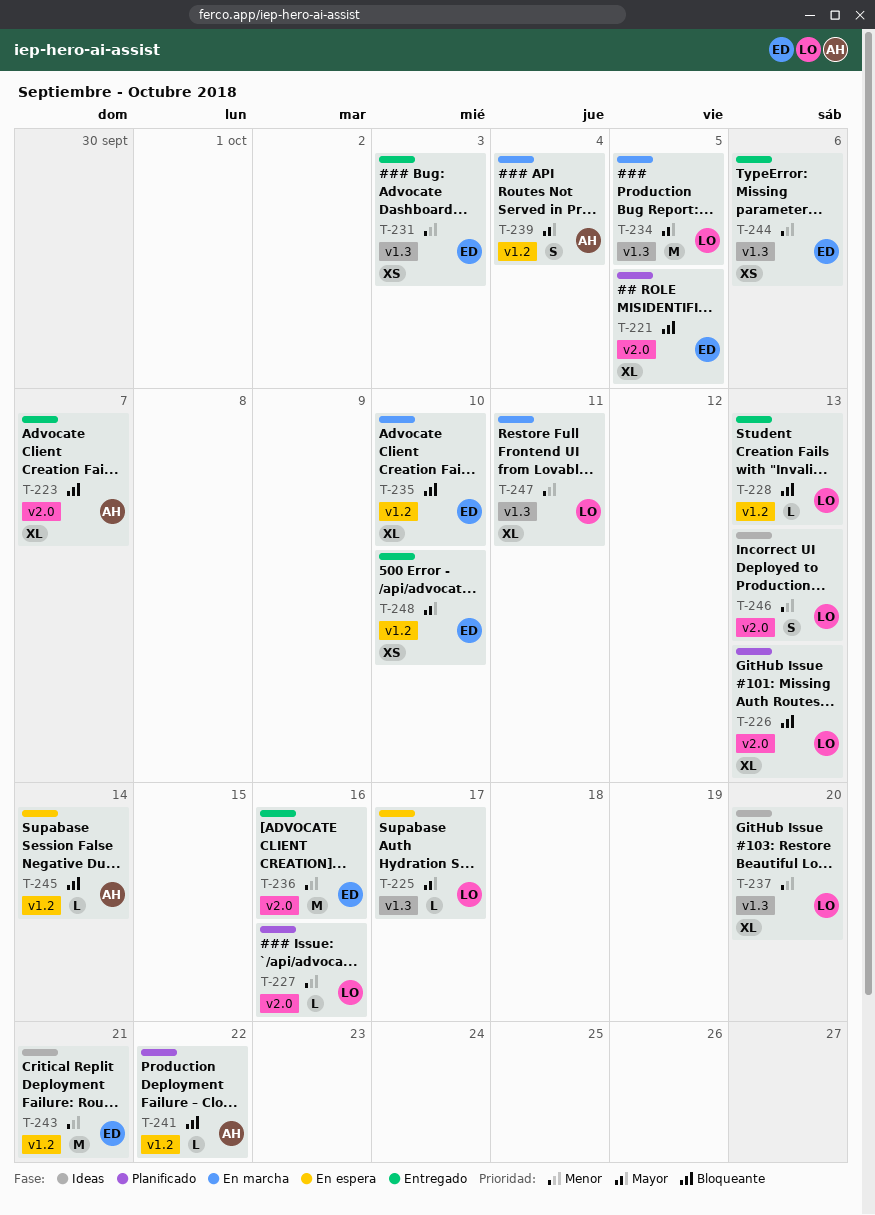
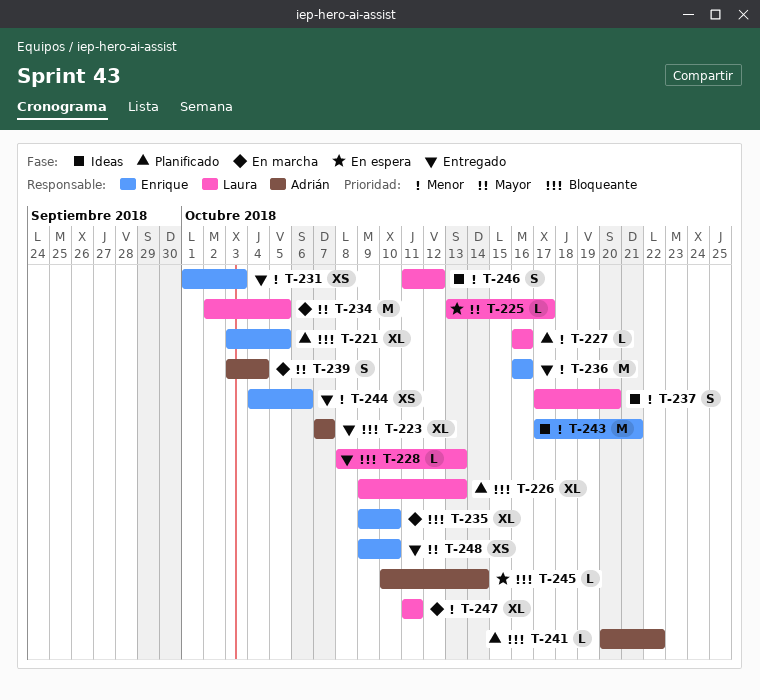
T-237, estimate: XL -> S
T-246, due: Oct 13 -> Oct 12

